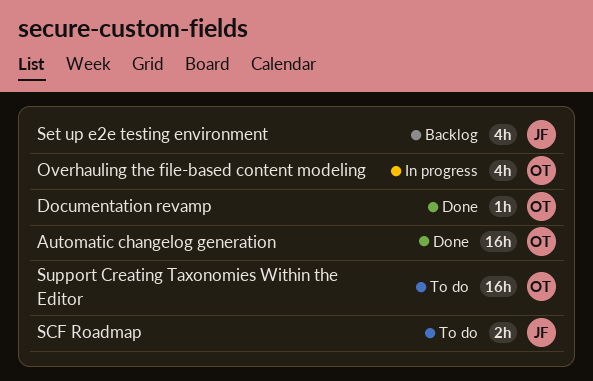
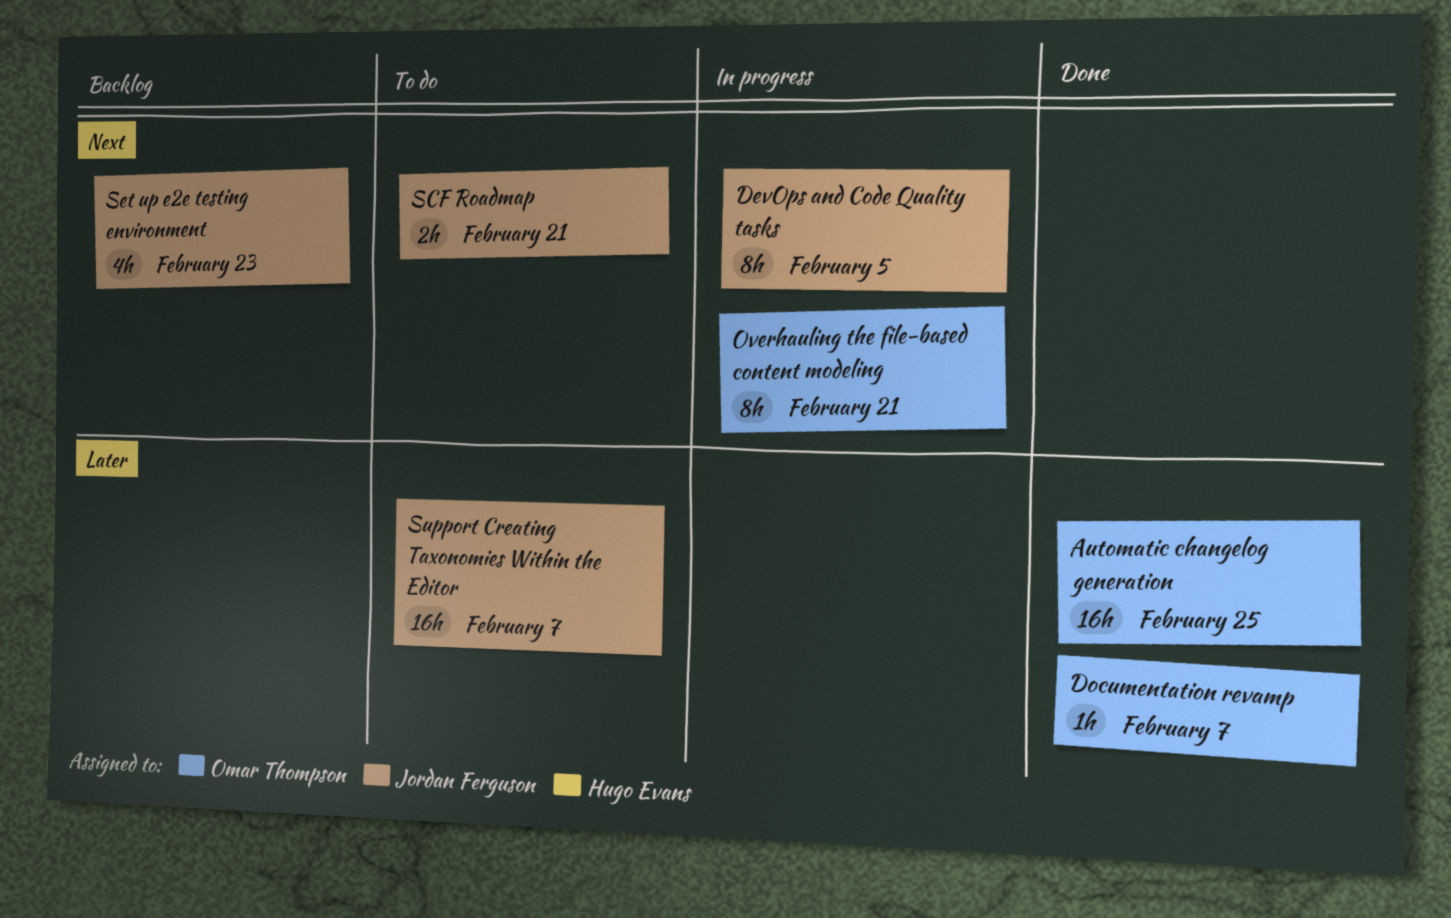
DevOps and Code Quality tasks: none -> present
Overhauling the file-based content modeling, estimate: 4h -> 8h
Support Creating Taxonomies Within the Editor, owner: Omar Thompson -> Jordan Ferguson

